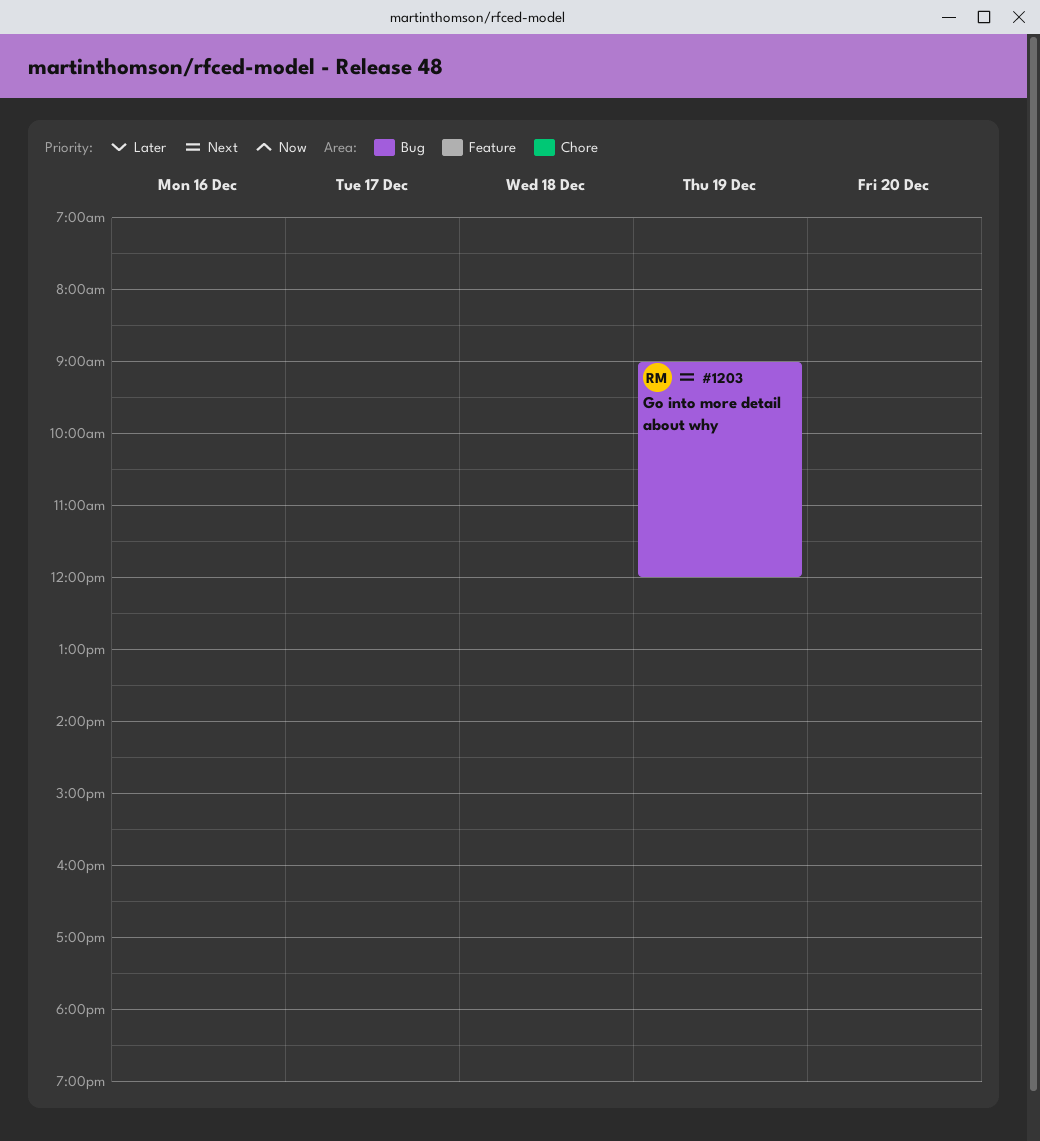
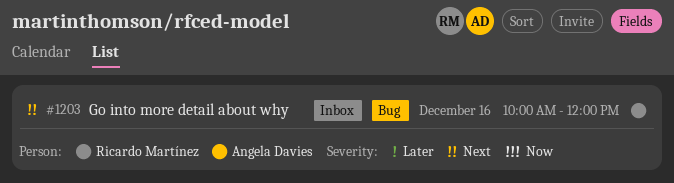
#1203, day: Dec 19 -> Dec 16
#1203, begins: 09:00 -> 10:00

